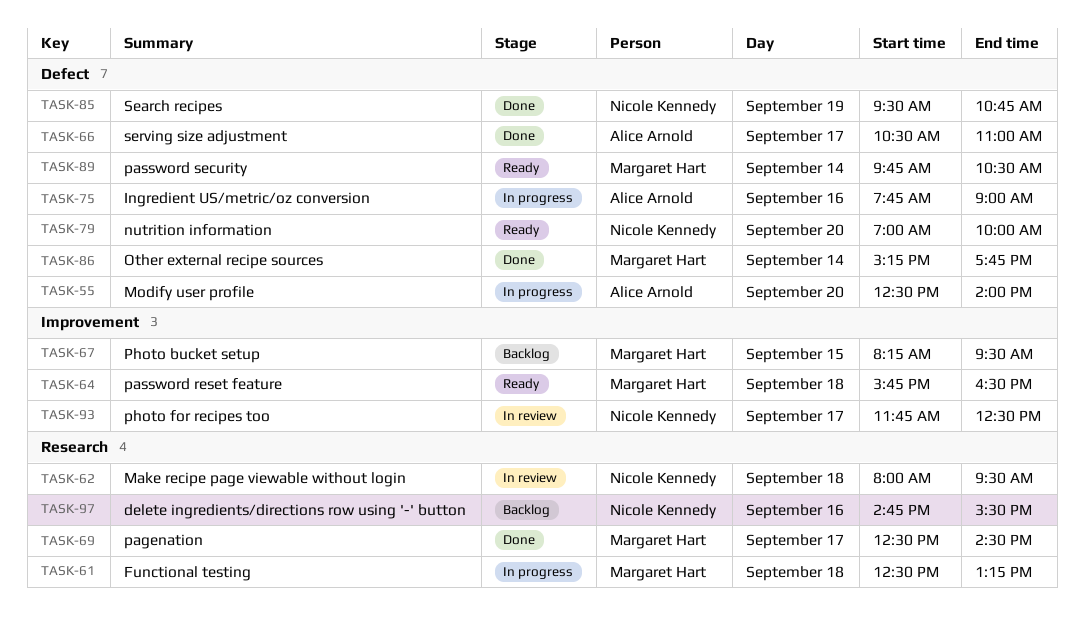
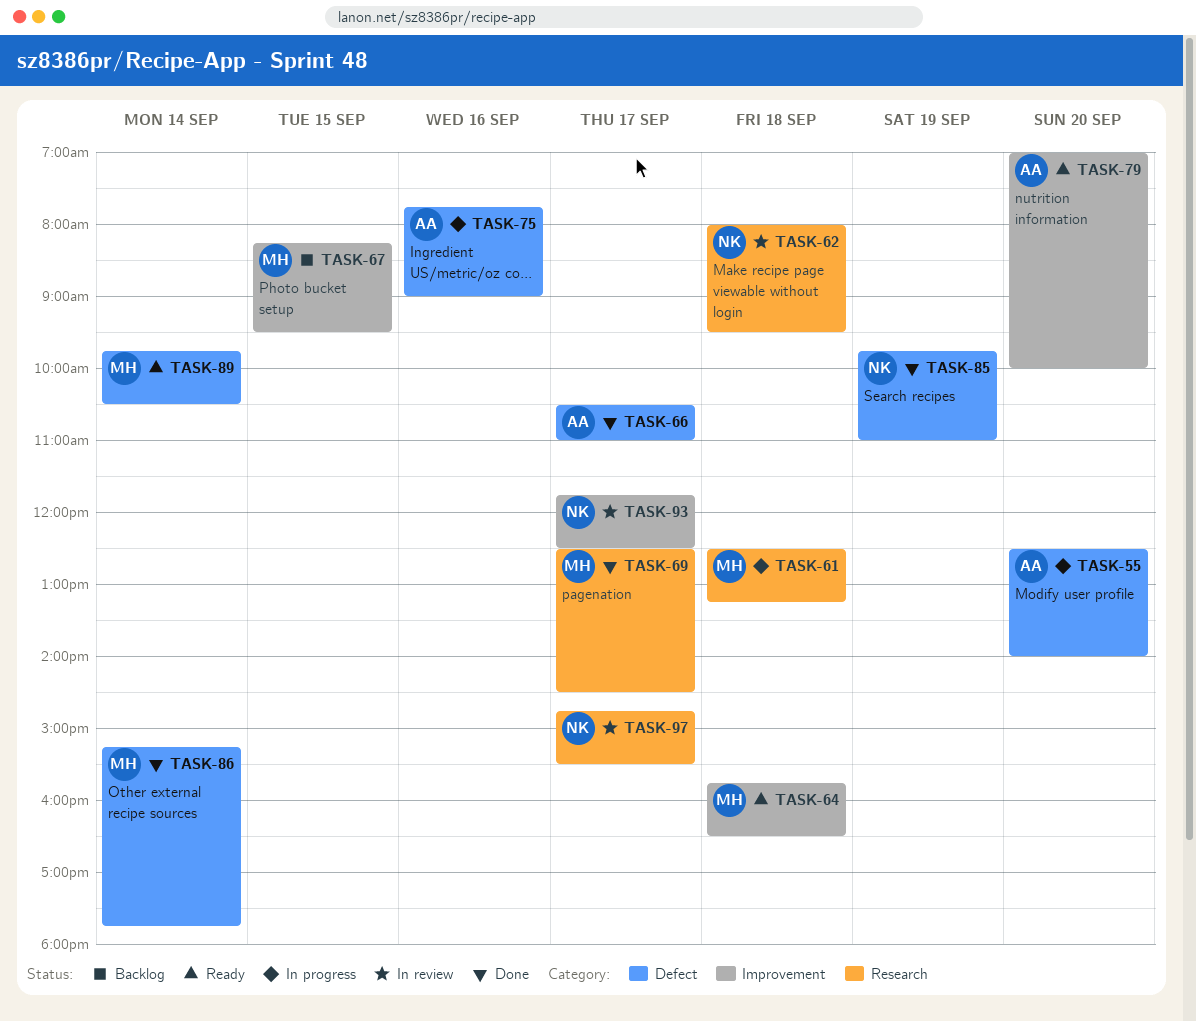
TASK-79, owner: Nicole Kennedy -> Alice Arnold
TASK-79, label: Defect -> Improvement
TASK-85, begins: 09:30 -> 09:45
TASK-85, ends: 10:45 -> 11:00
TASK-97, status: Backlog -> In review
TASK-97, day: Sep 16 -> Sep 17

